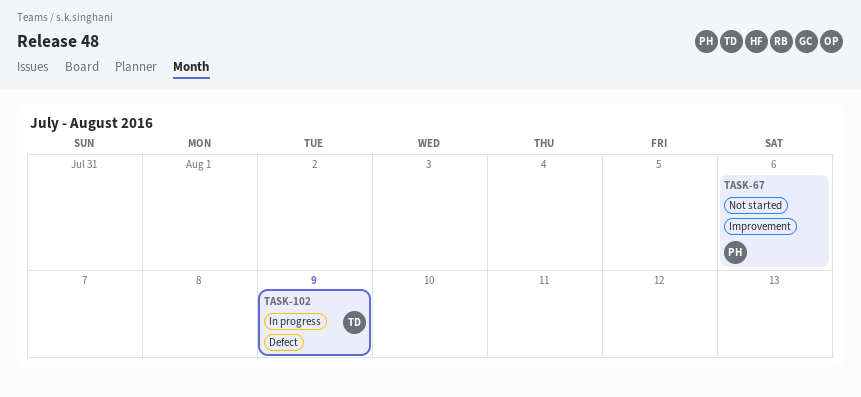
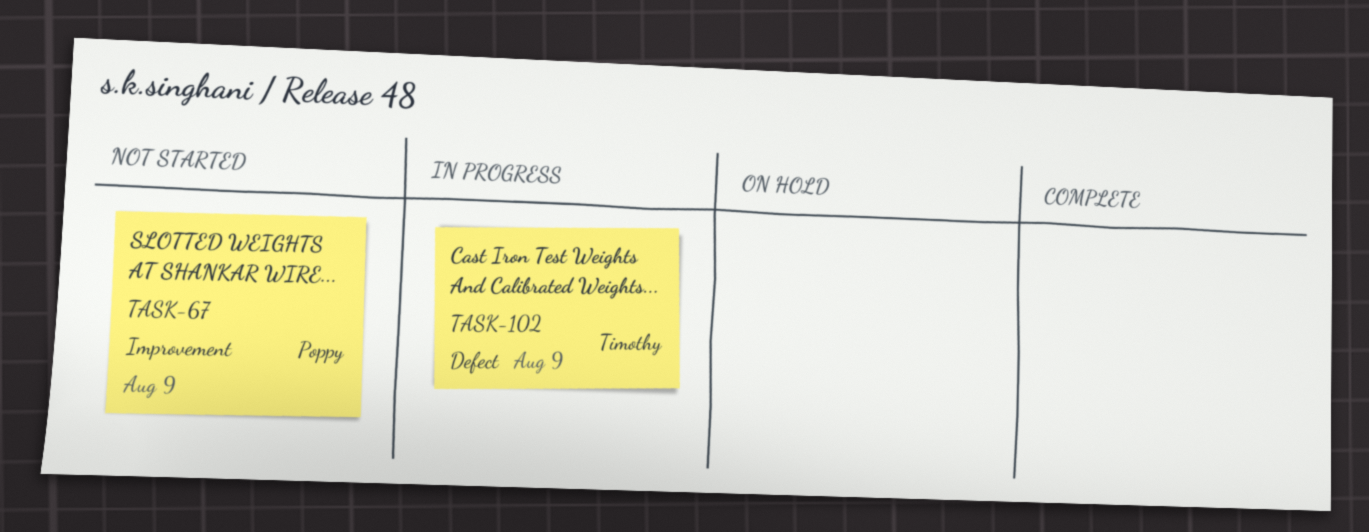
TASK-67, due: Aug 6 -> Aug 9

